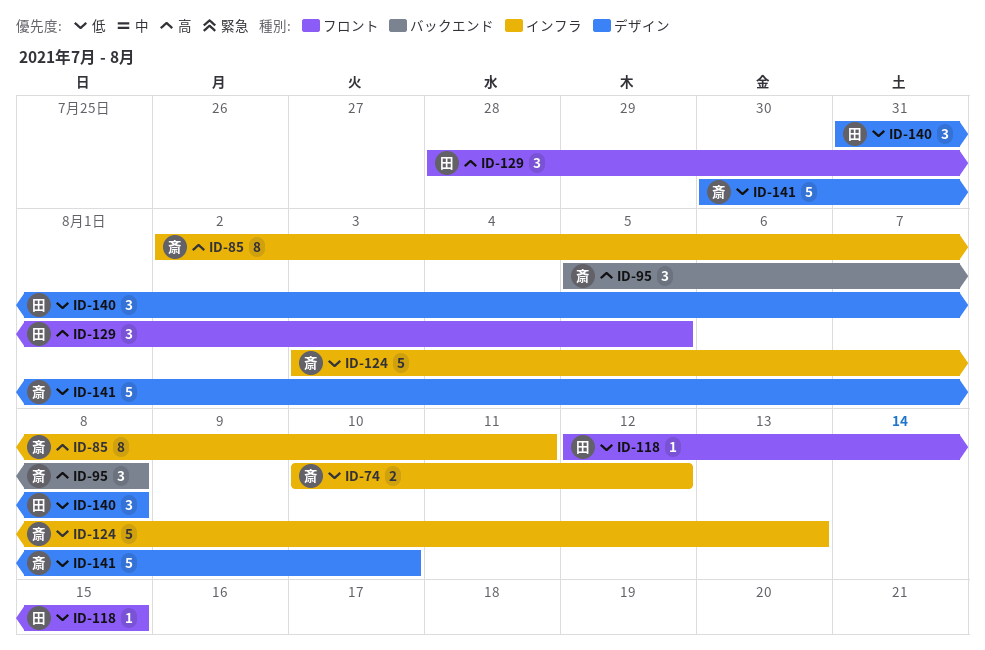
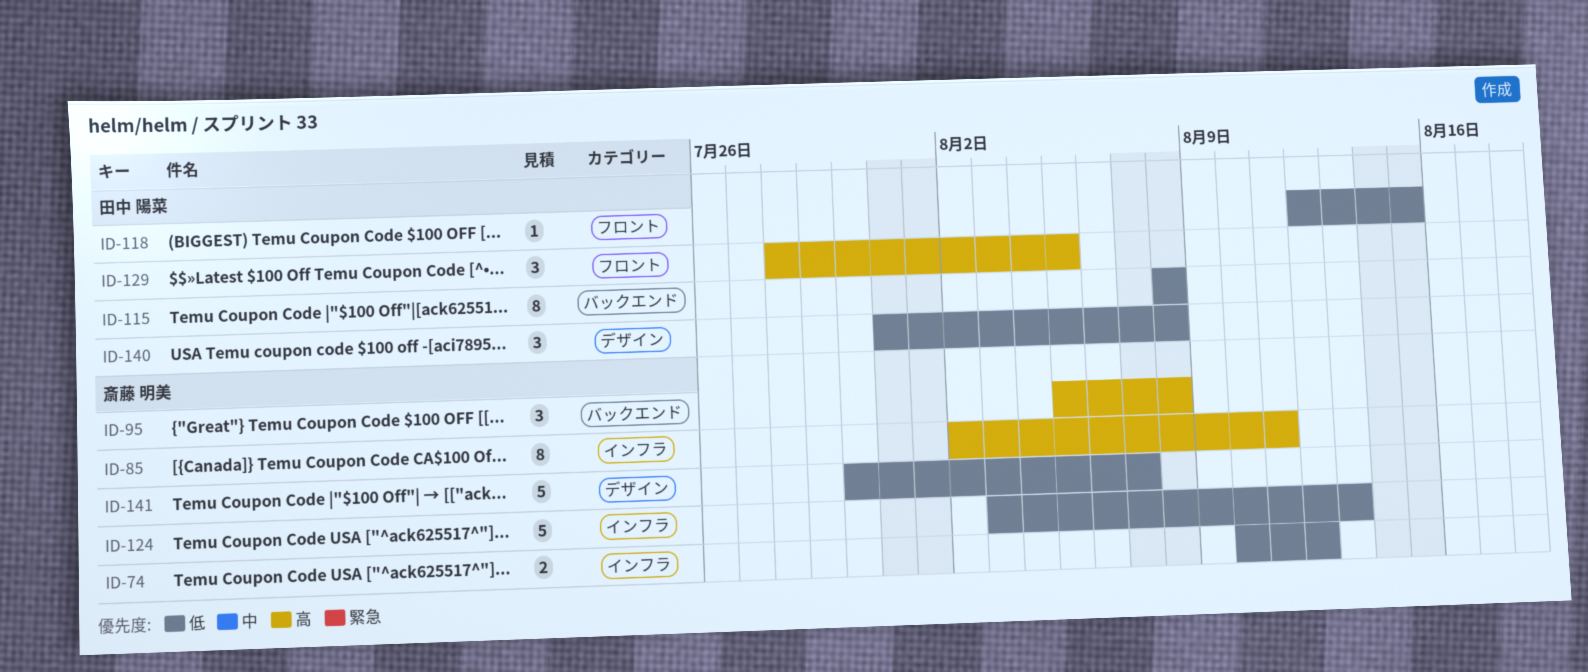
ID-115: none -> present
ID-141, due: Aug 10 -> Aug 7

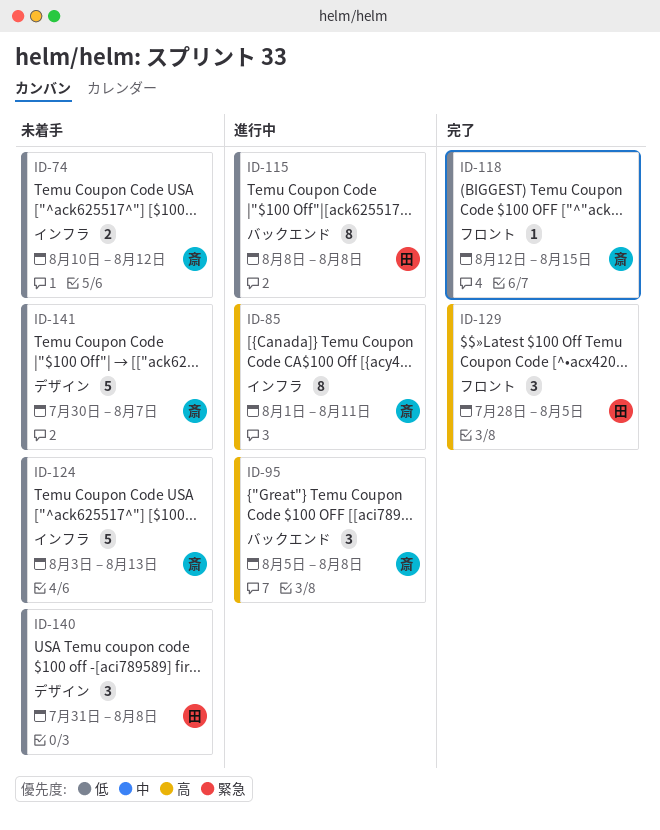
ID-85, start: Aug 2 -> Aug 1
ID-118, owner: 田中 陽菜 -> 斎藤 明美

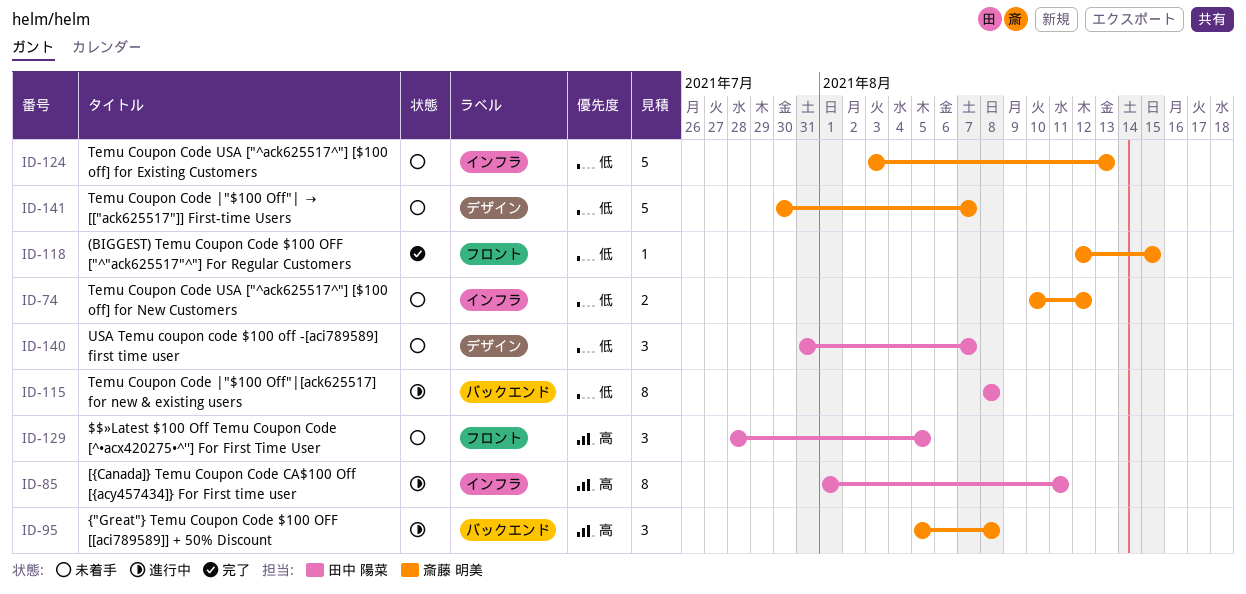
ID-85, owner: 斎藤 明美 -> 田中 陽菜
ID-129, status: 完了 -> 未着手
ID-140, due: Aug 8 -> Aug 7

